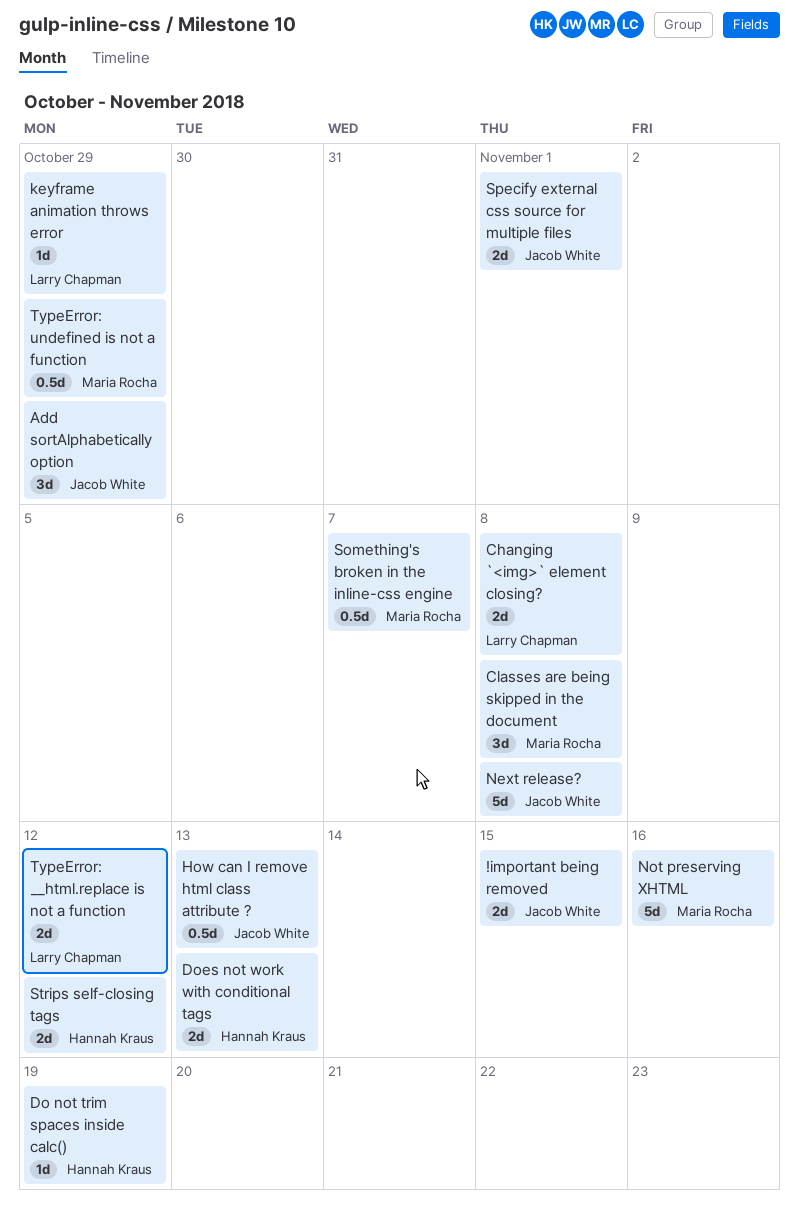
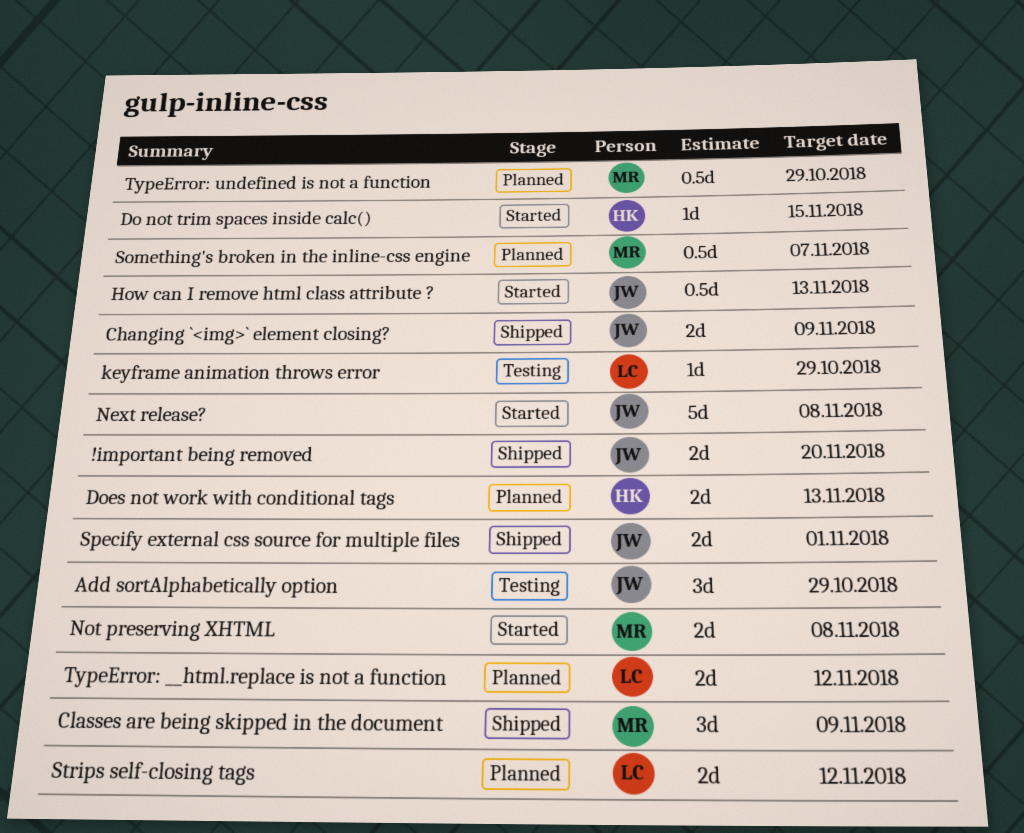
!important being removed, due: Nov 15 -> Nov 20
Changing `<img>` element closing?, owner: Larry Chapman -> Jacob White
Changing `<img>` element closing?, due: Nov 8 -> Nov 9
Classes are being skipped in the document, due: Nov 8 -> Nov 9
Do not trim spaces inside calc(), due: Nov 19 -> Nov 15
Not preserving XHTML, estimate: 5d -> 2d
Not preserving XHTML, due: Nov 16 -> Nov 8
Strips self-closing tags, owner: Hannah Kraus -> Larry Chapman

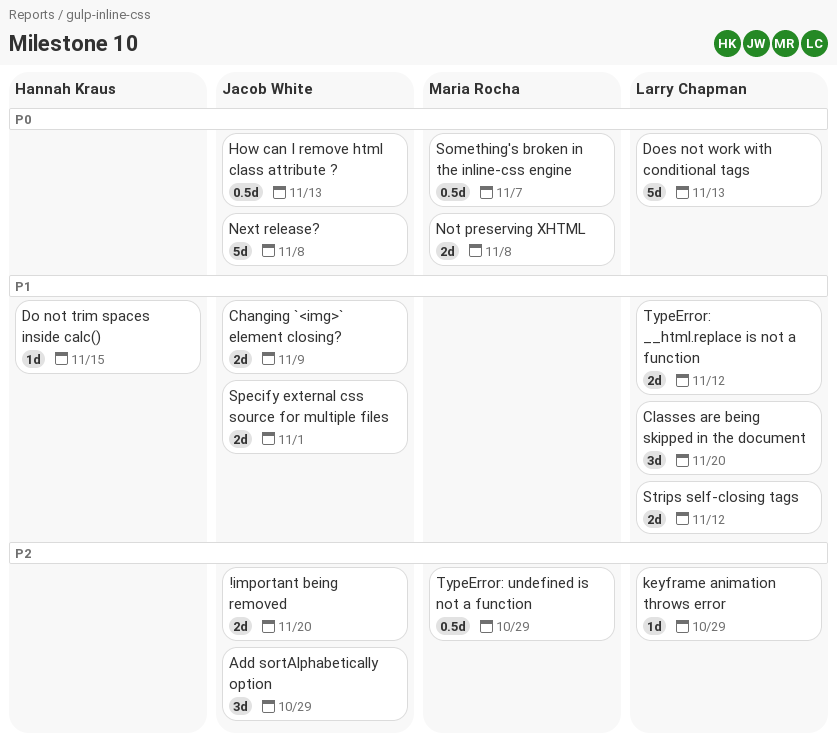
Classes are being skipped in the document, owner: Maria Rocha -> Larry Chapman
Classes are being skipped in the document, due: Nov 9 -> Nov 20
Does not work with conditional tags, owner: Hannah Kraus -> Larry Chapman
Does not work with conditional tags, estimate: 2d -> 5d

